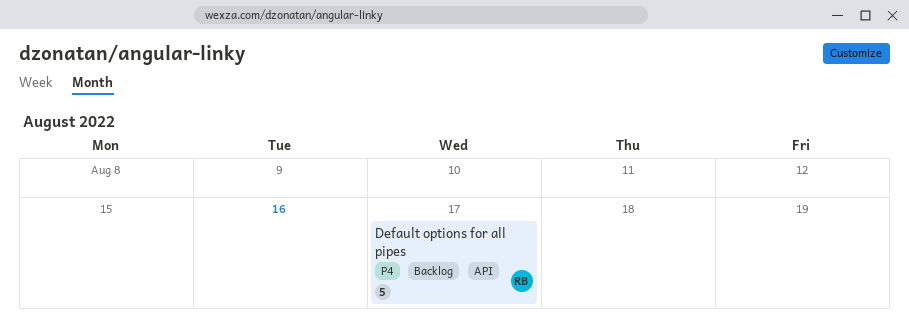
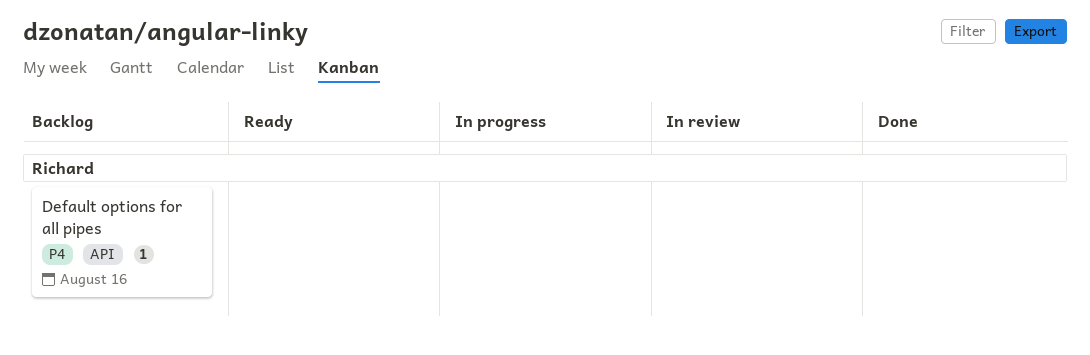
Default options for all pipes, estimate: 5 -> 1
Default options for all pipes, due: Aug 17 -> Aug 16

